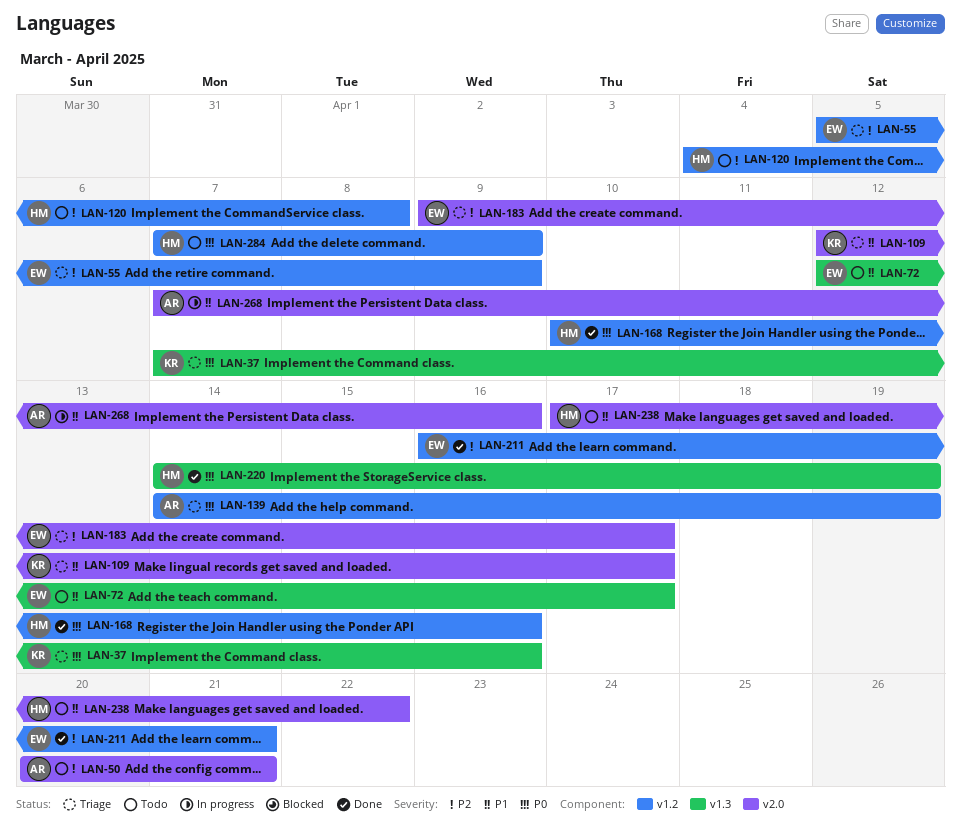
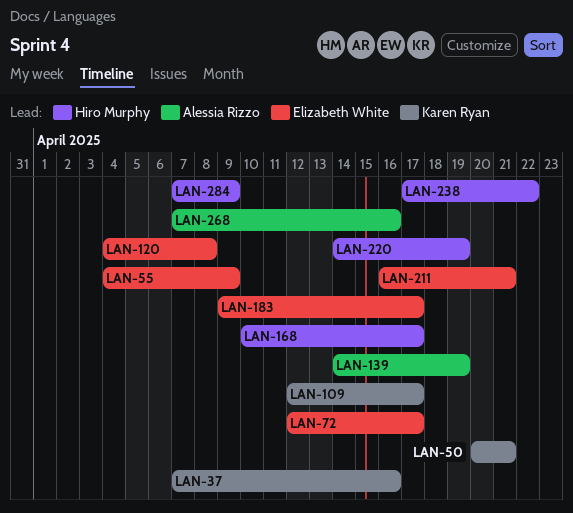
LAN-50, owner: Alessia Rizzo -> Karen Ryan
LAN-55, start: Apr 5 -> Apr 4
LAN-120, owner: Hiro Murphy -> Elizabeth White
LAN-168, due: Apr 16 -> Apr 17

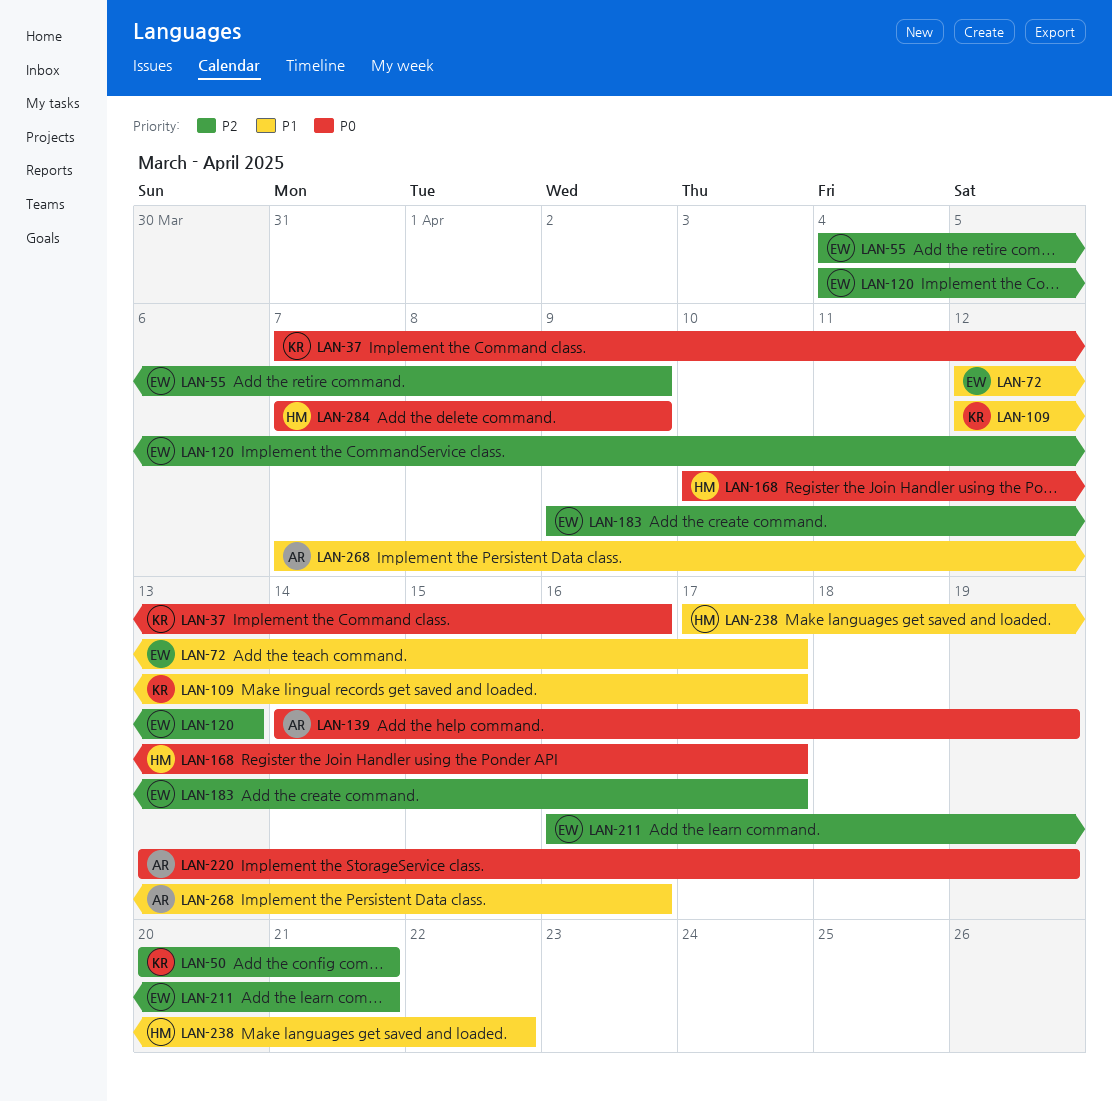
LAN-120, due: Apr 8 -> Apr 13
LAN-220, owner: Hiro Murphy -> Alessia Rizzo
LAN-220, start: Apr 14 -> Apr 13

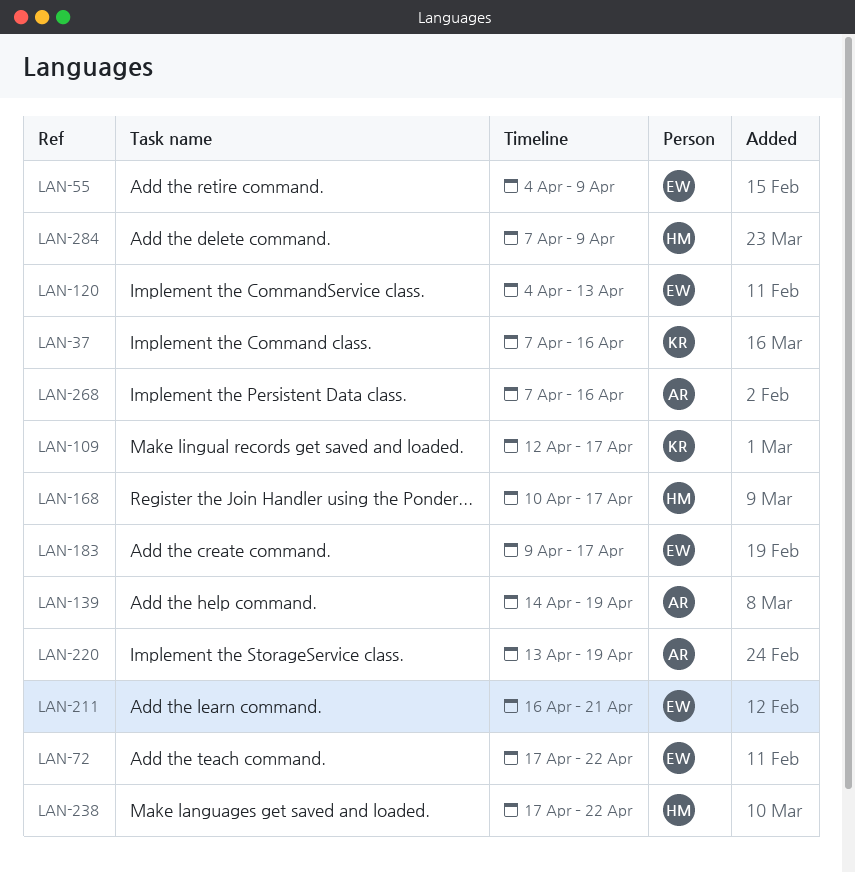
LAN-50: present -> none
LAN-72, start: Apr 12 -> Apr 17
LAN-72, due: Apr 17 -> Apr 22

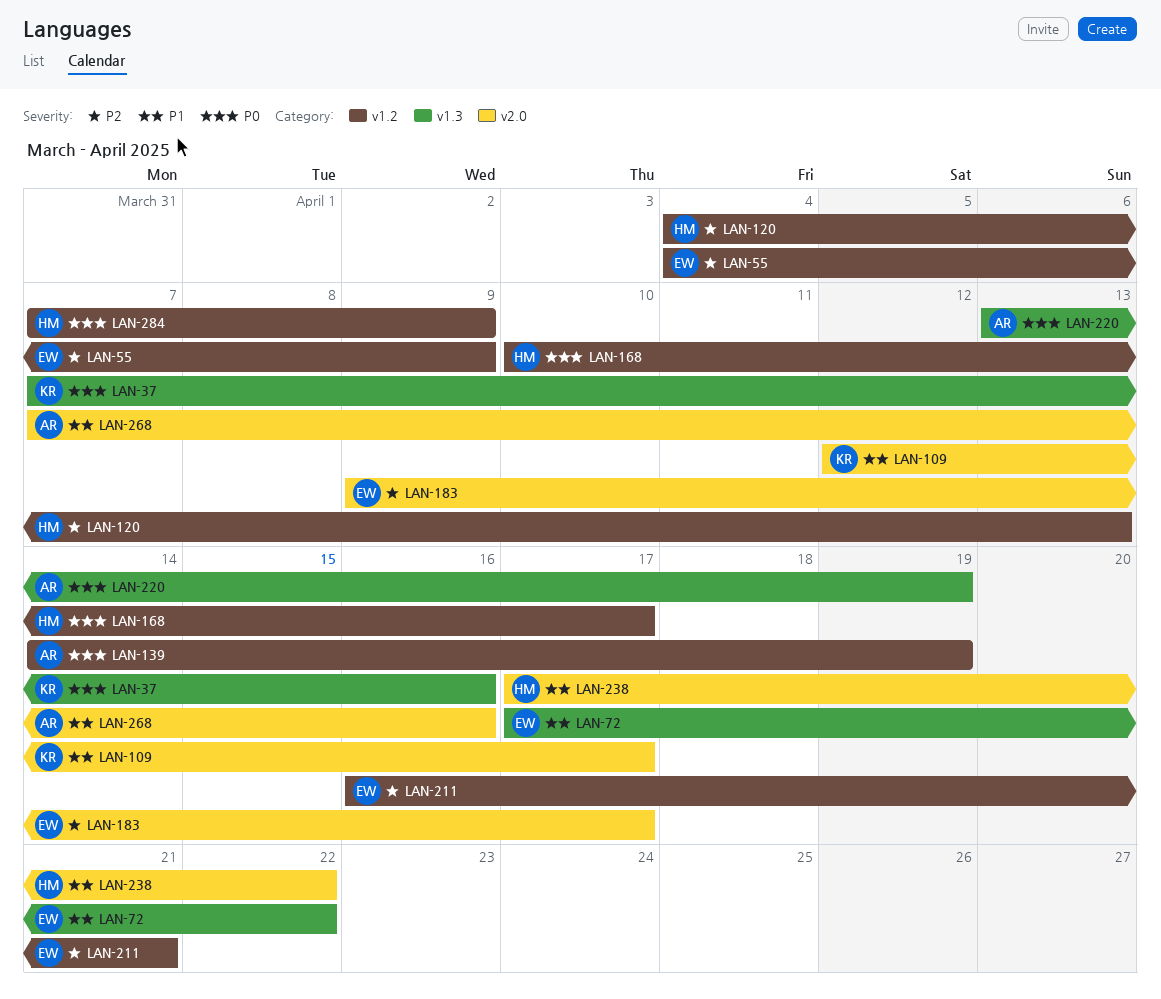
LAN-120, owner: EW -> HM

